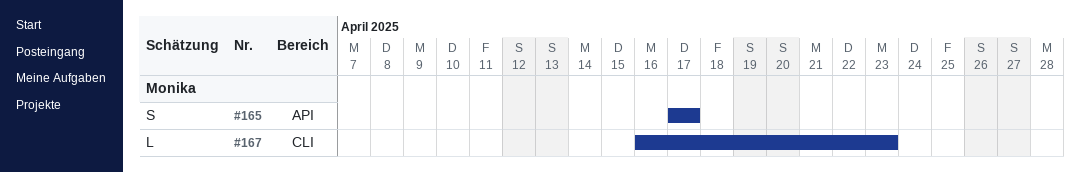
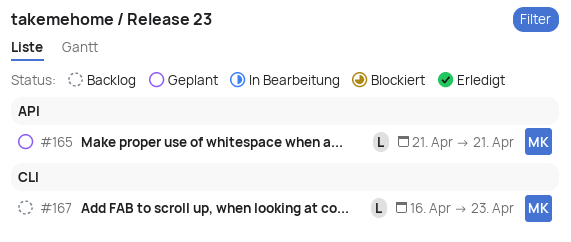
#165, estimate: S -> L
#165, start: Apr 17 -> Apr 21
#165, due: Apr 17 -> Apr 21

